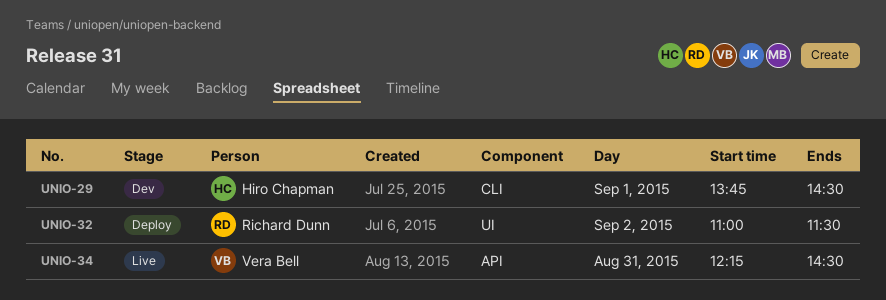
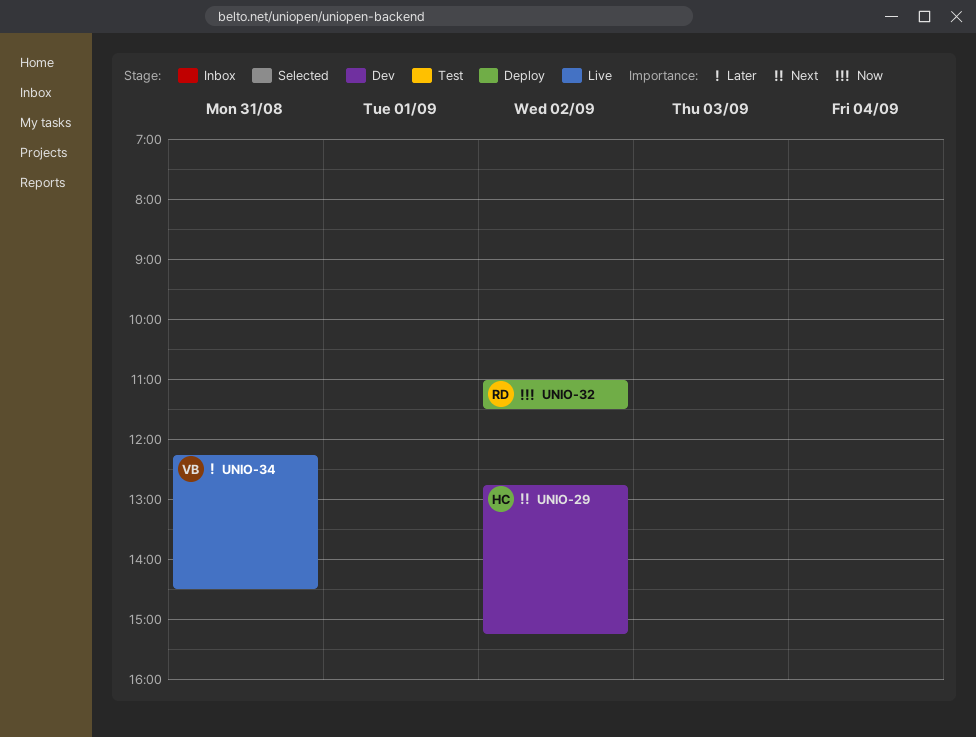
UNIO-29, day: Sep 1 -> Sep 2
UNIO-29, begins: 13:45 -> 12:45
UNIO-29, ends: 14:30 -> 15:15

